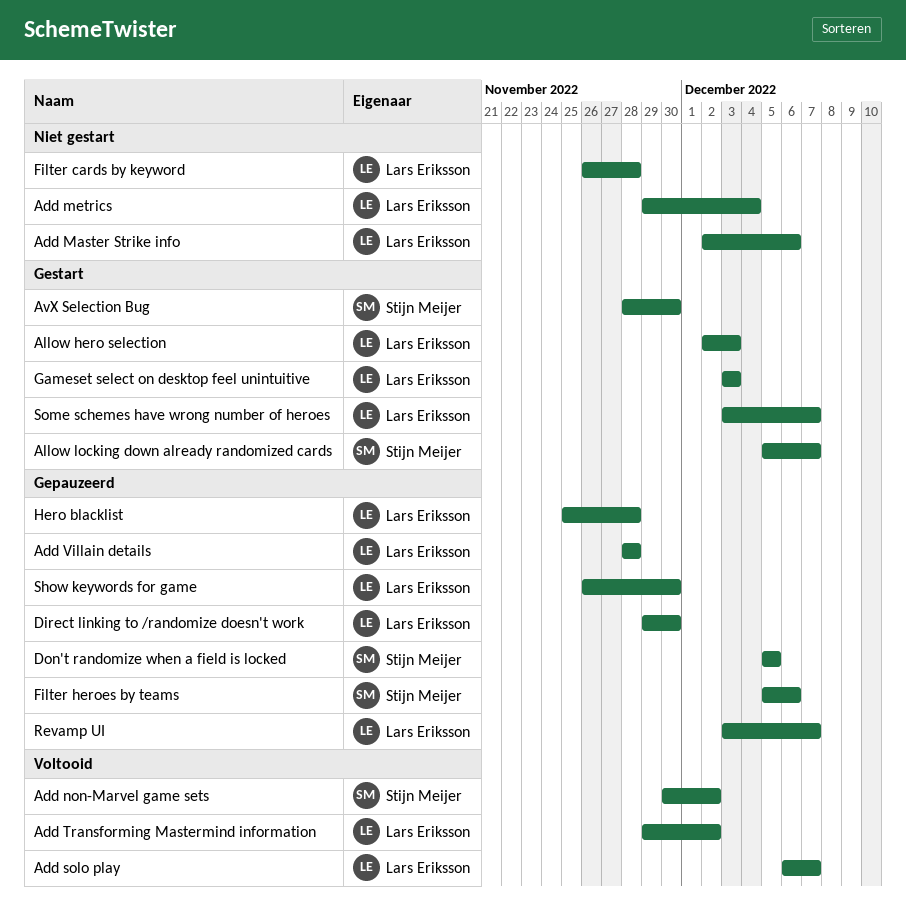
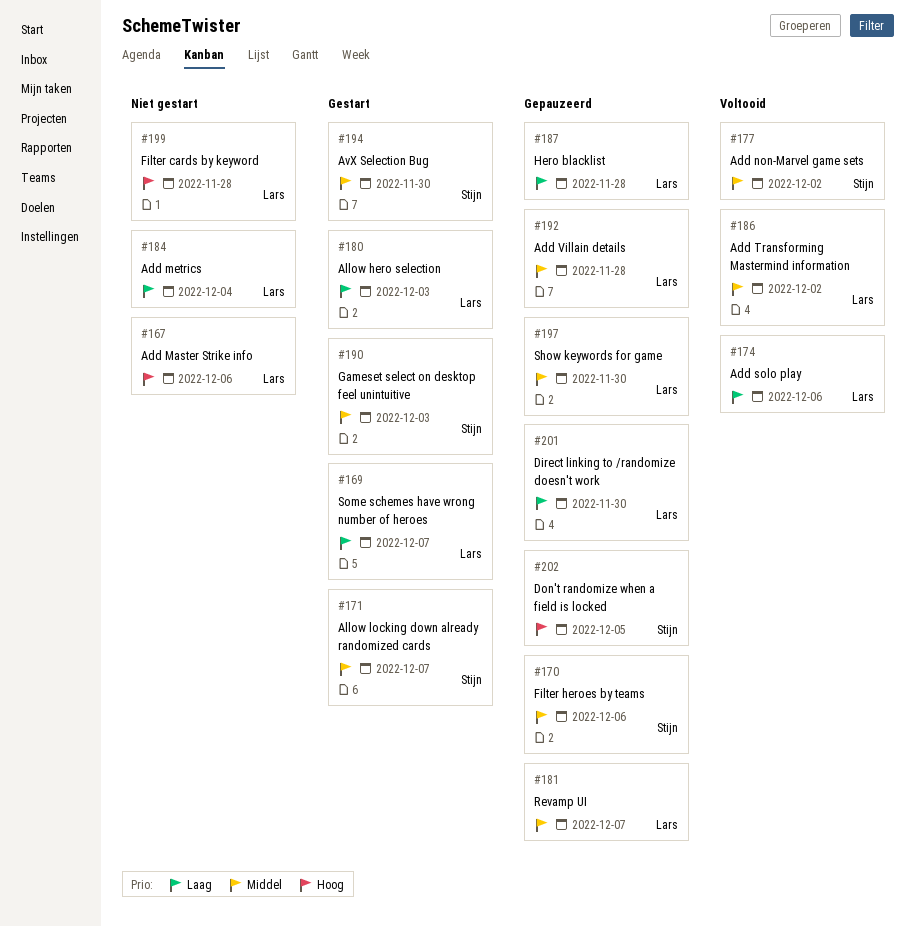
Add solo play, due: Dec 7 -> Dec 6
Gameset select on desktop feel unintuitive, owner: Lars Eriksson -> Stijn Meijer

